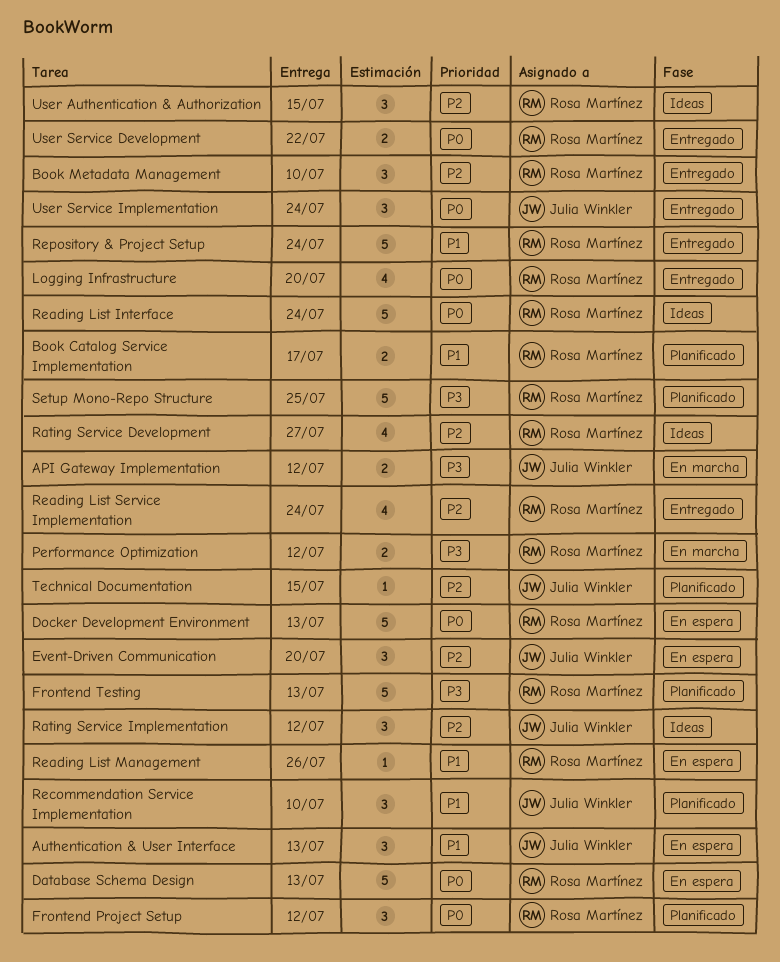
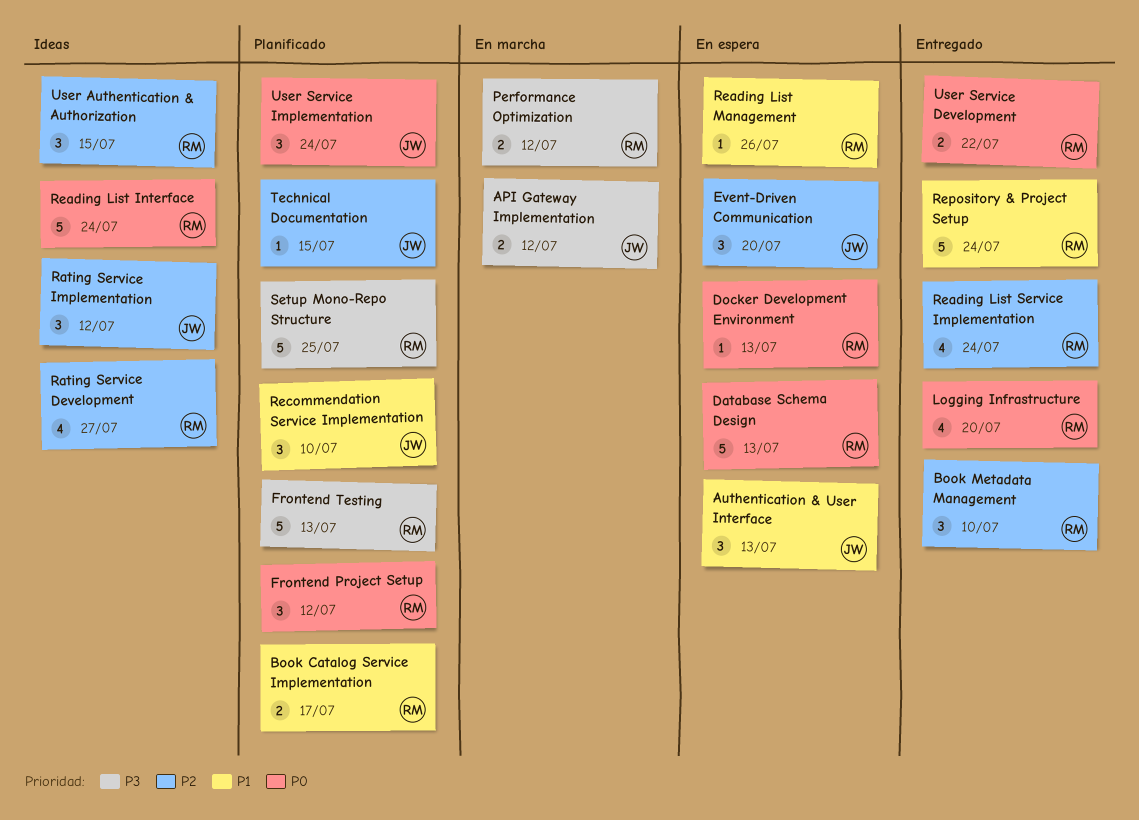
Docker Development Environment, estimate: 5 -> 1
User Service Implementation, status: Entregado -> Planificado

